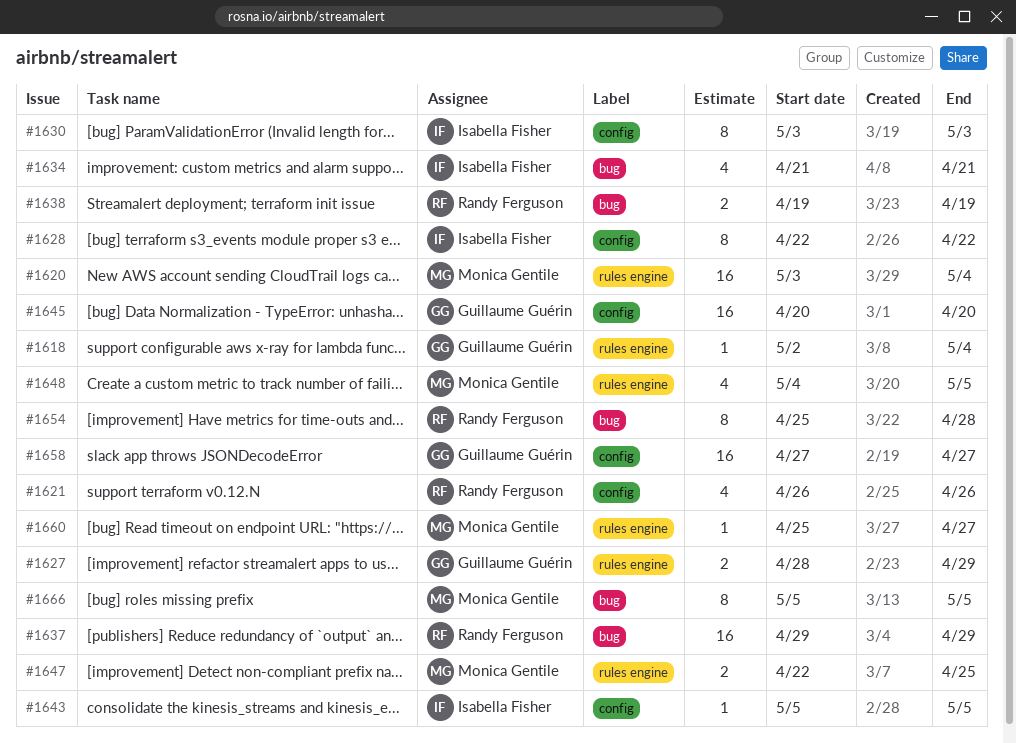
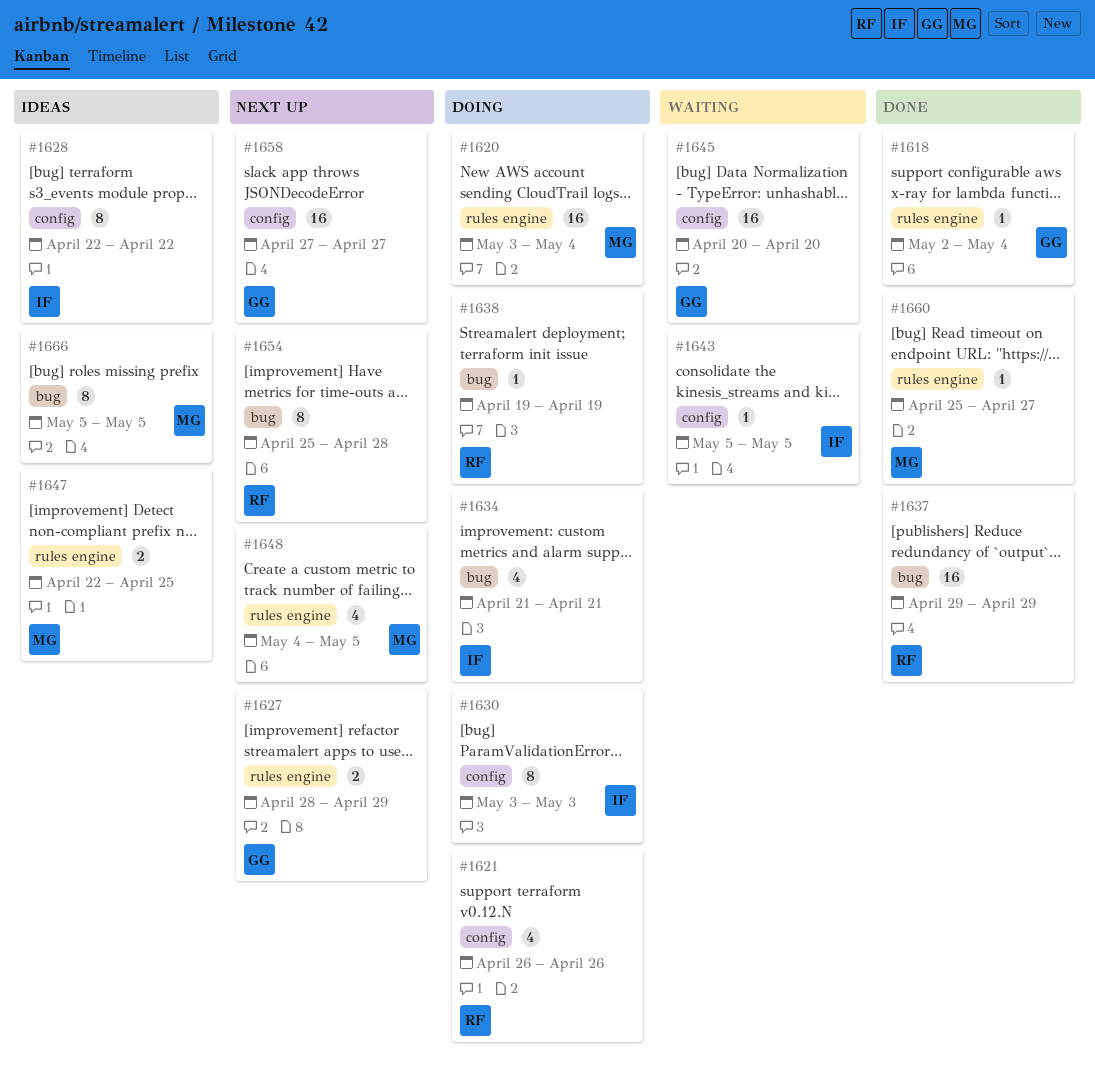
#1638, estimate: 2 -> 1

